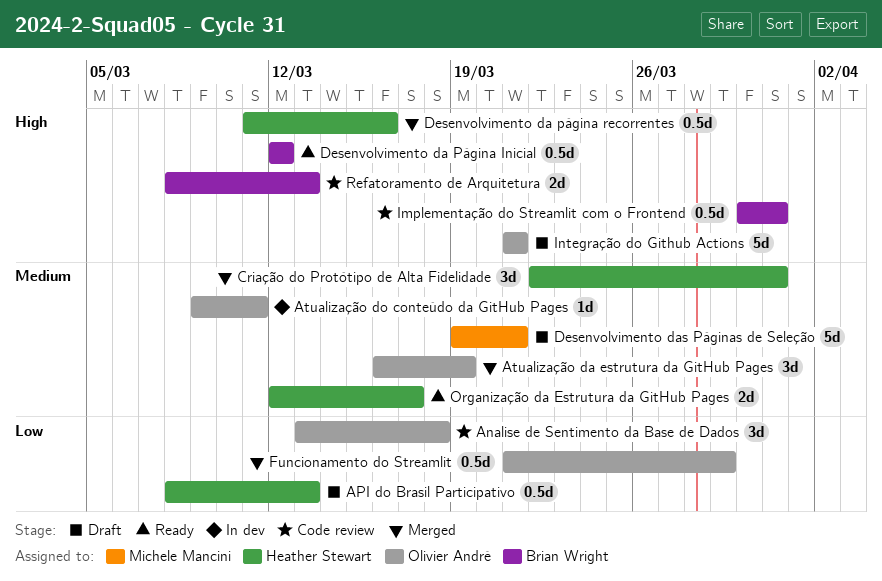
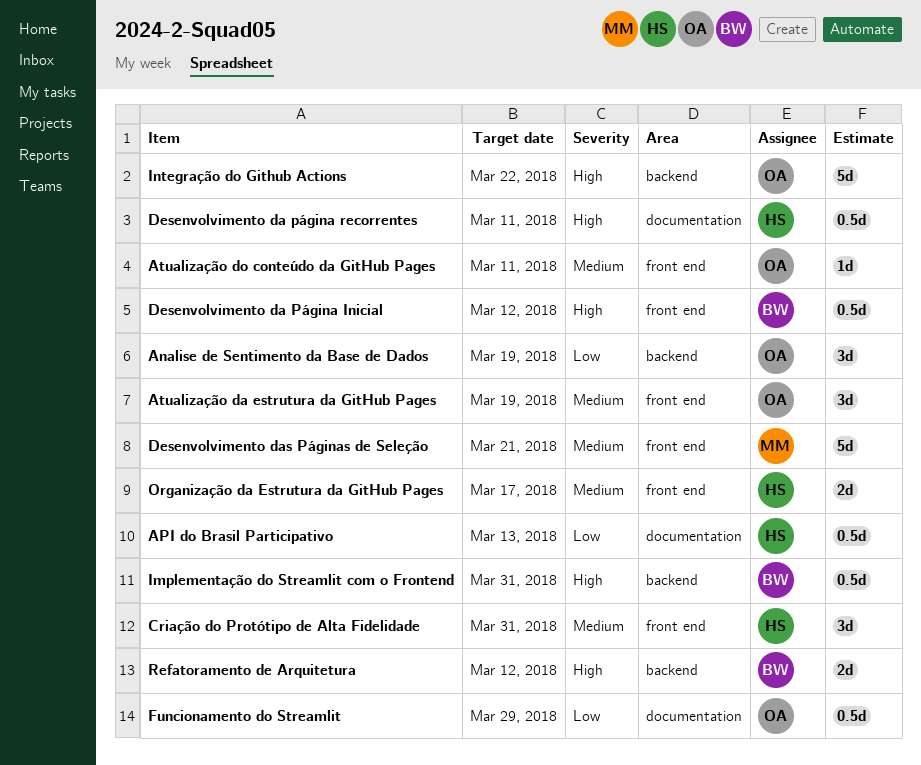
Analise de Sentimento da Base de Dados, due: Mar 18 -> Mar 19
Desenvolvimento da página recorrentes, due: Mar 16 -> Mar 11
Integração do Github Actions, due: Mar 21 -> Mar 22
Refatoramento de Arquitetura, due: Mar 13 -> Mar 12

